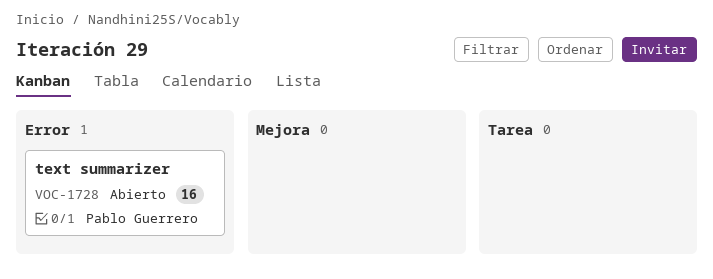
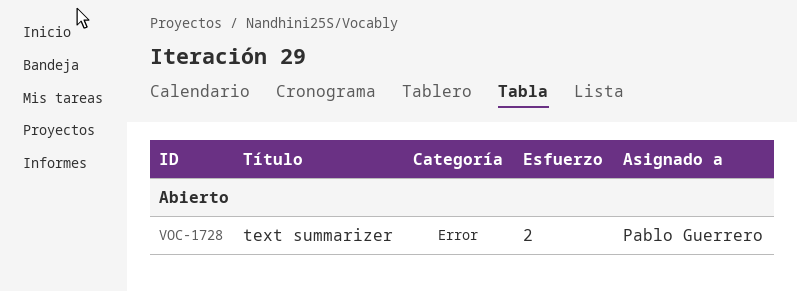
VOC-1728, estimate: 16 -> 2

